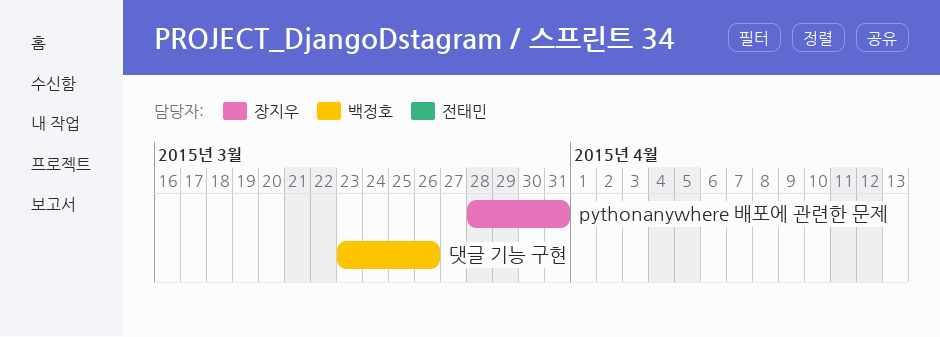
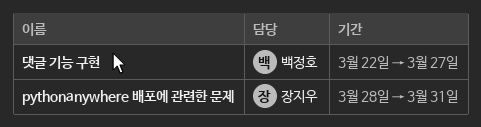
댓글 기능 구현, start: Mar 23 -> Mar 22
댓글 기능 구현, due: Mar 26 -> Mar 27

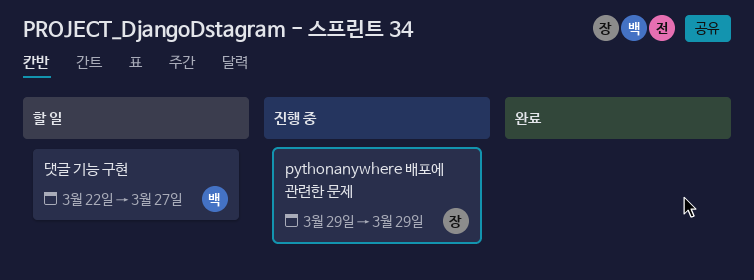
pythonanywhere 배포에 관련한 문제, start: Mar 28 -> Mar 29
pythonanywhere 배포에 관련한 문제, due: Mar 31 -> Mar 29

